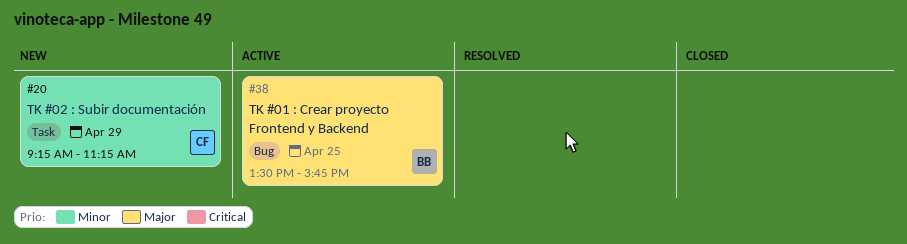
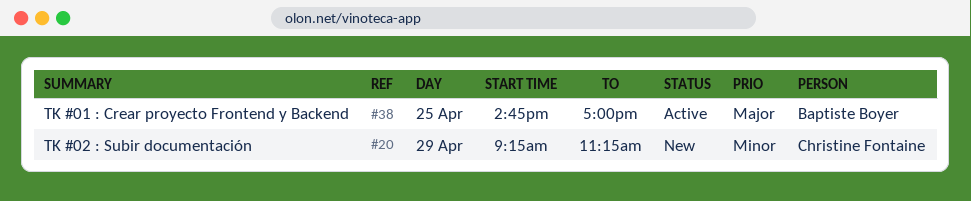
#38, begins: 13:30 -> 14:45
#38, ends: 15:45 -> 17:00

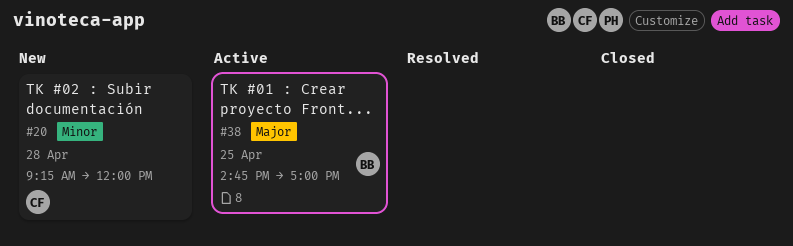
#20, day: Apr 29 -> Apr 28
#20, ends: 11:15 -> 12:00

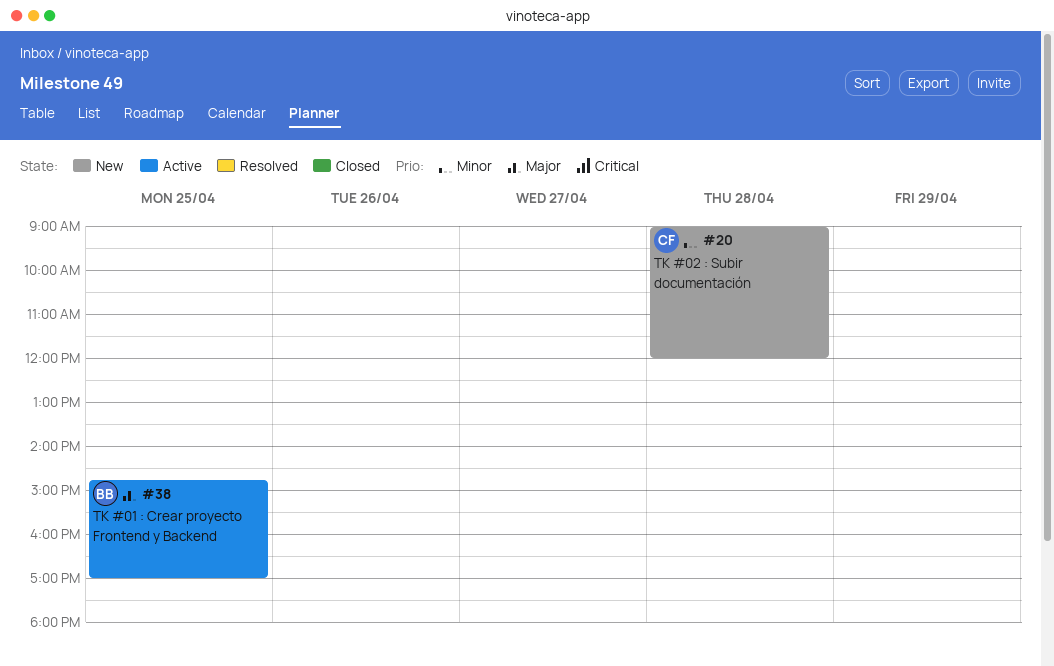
#20, begins: 09:15 -> 09:00

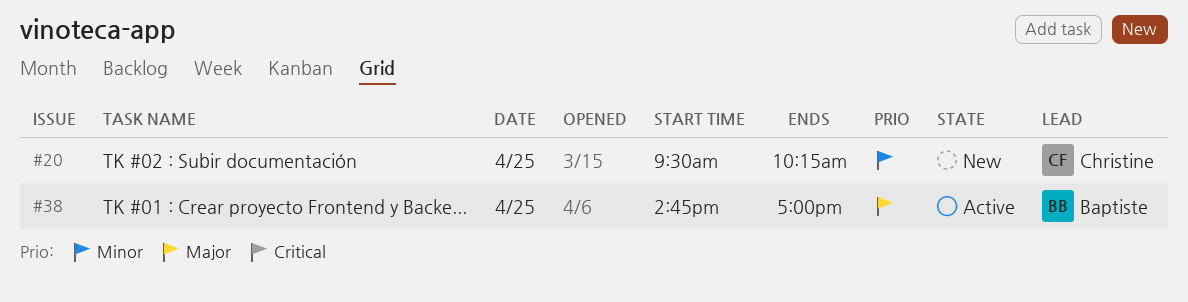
#20, day: Apr 28 -> Apr 25
#20, begins: 09:00 -> 09:30
#20, ends: 12:00 -> 10:15

